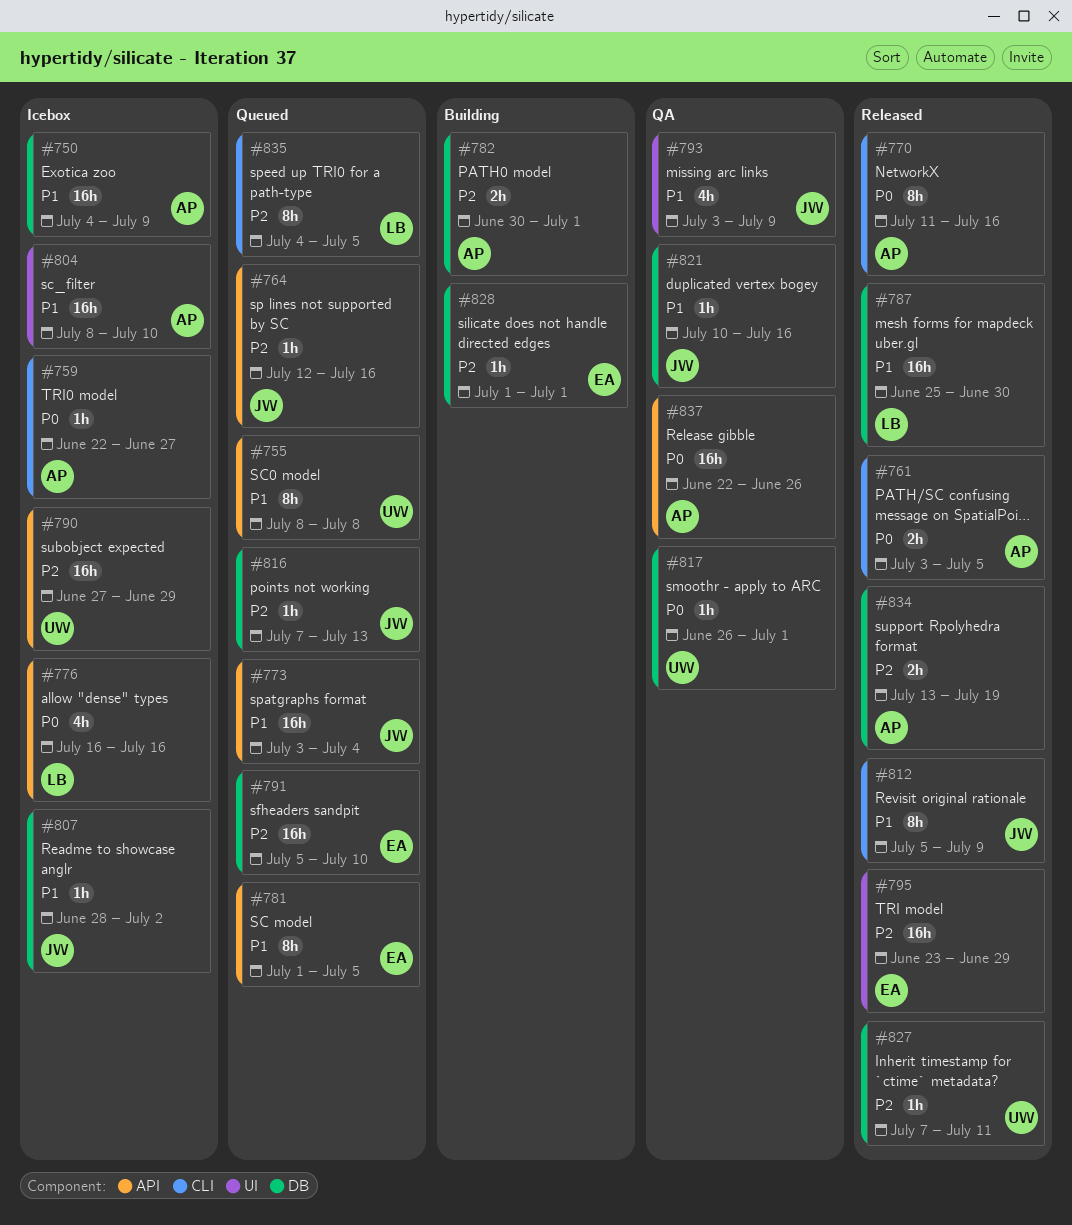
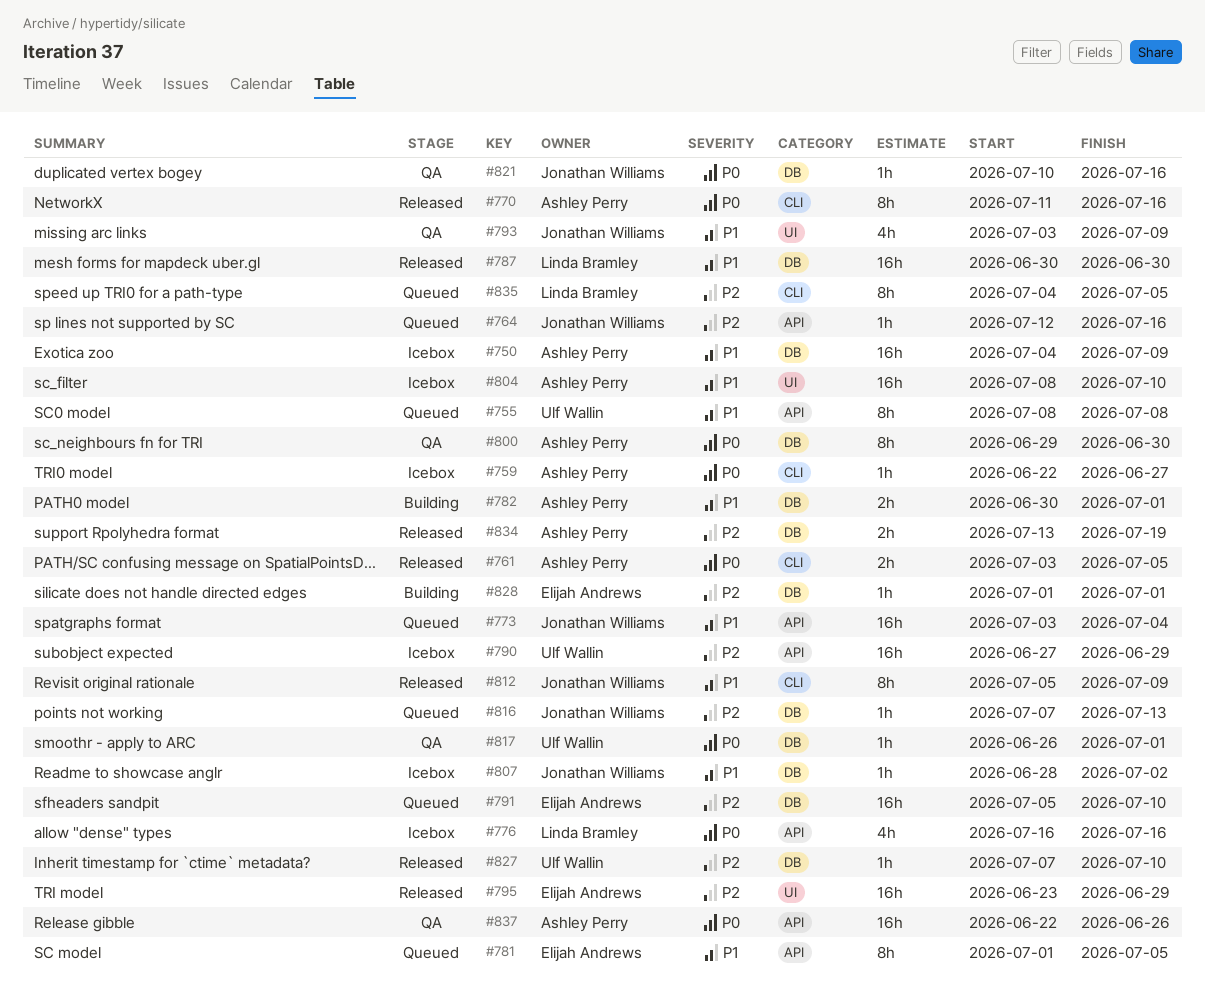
#782, priority: P2 -> P1
#787, start: Jun 25 -> Jun 30
#800: none -> present
#821, priority: P1 -> P0
#827, due: Jul 11 -> Jul 10

